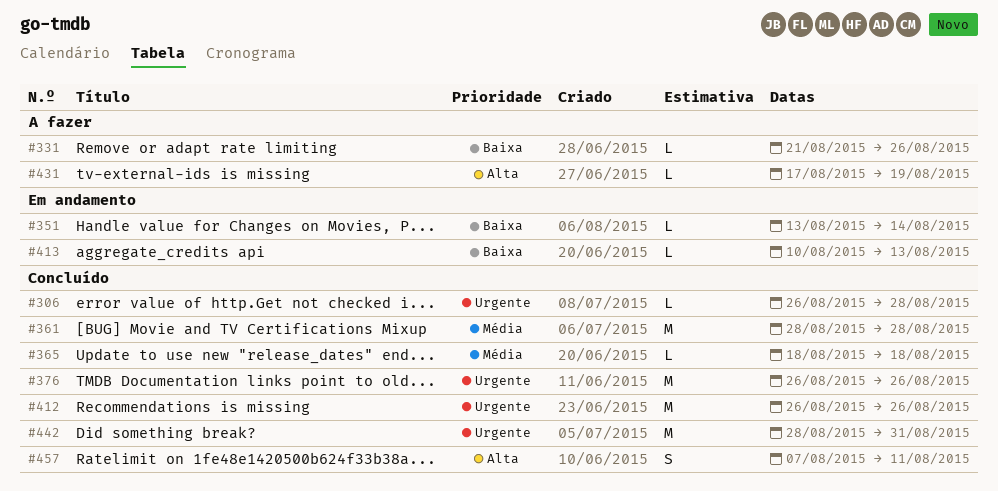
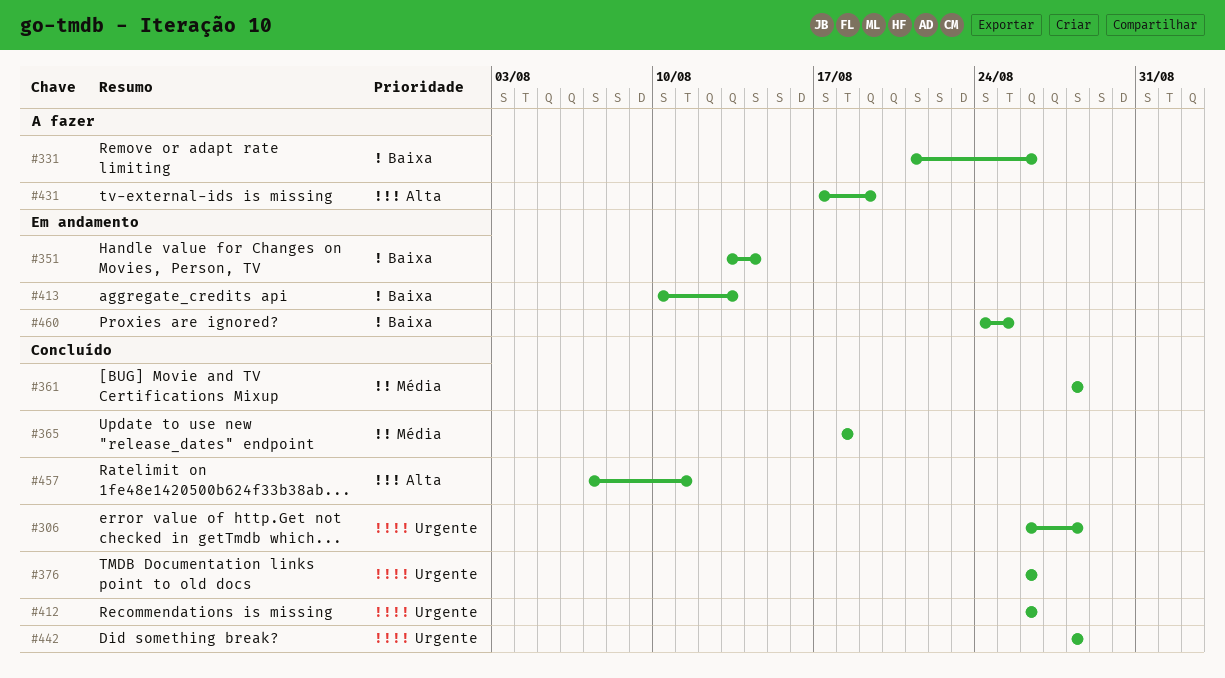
#442, due: Aug 31 -> Aug 28
#460: none -> present

